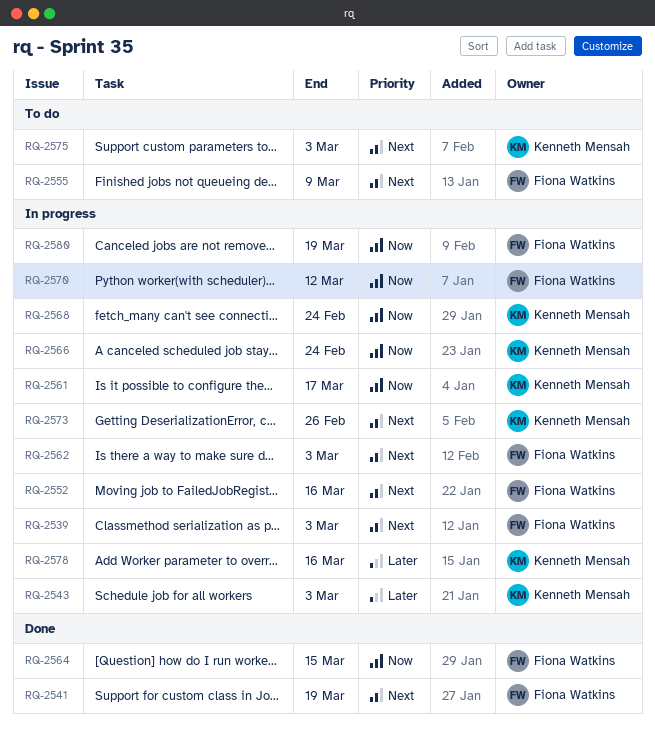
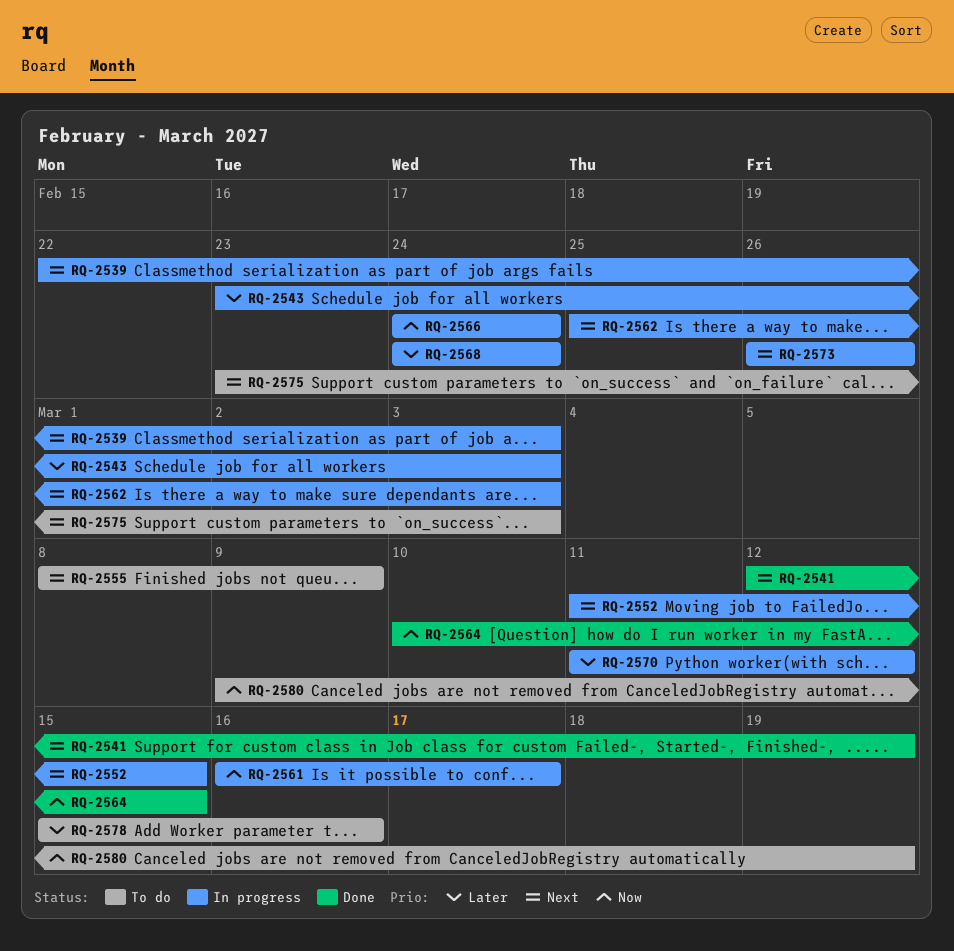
RQ-2552, due: Mar 16 -> Mar 15
RQ-2568, priority: Now -> Later
RQ-2570, priority: Now -> Later
RQ-2578, status: In progress -> To do
RQ-2580, status: In progress -> To do

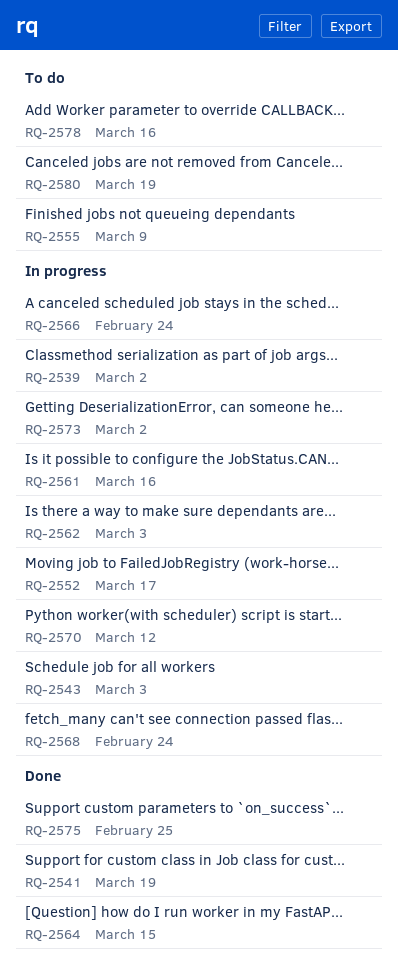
RQ-2539, due: Mar 3 -> Mar 2
RQ-2552, due: Mar 15 -> Mar 17
RQ-2561, due: Mar 17 -> Mar 16
RQ-2573, due: Feb 26 -> Mar 2
RQ-2575, status: To do -> Done
RQ-2575, due: Mar 3 -> Feb 25

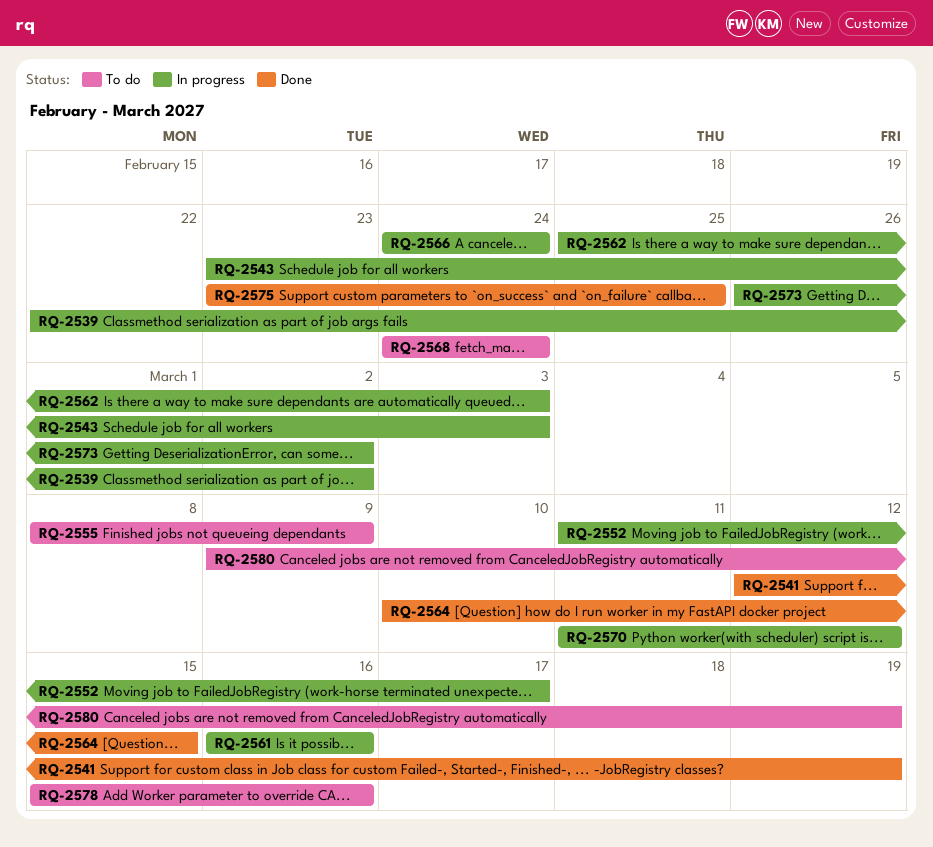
RQ-2568, status: In progress -> To do

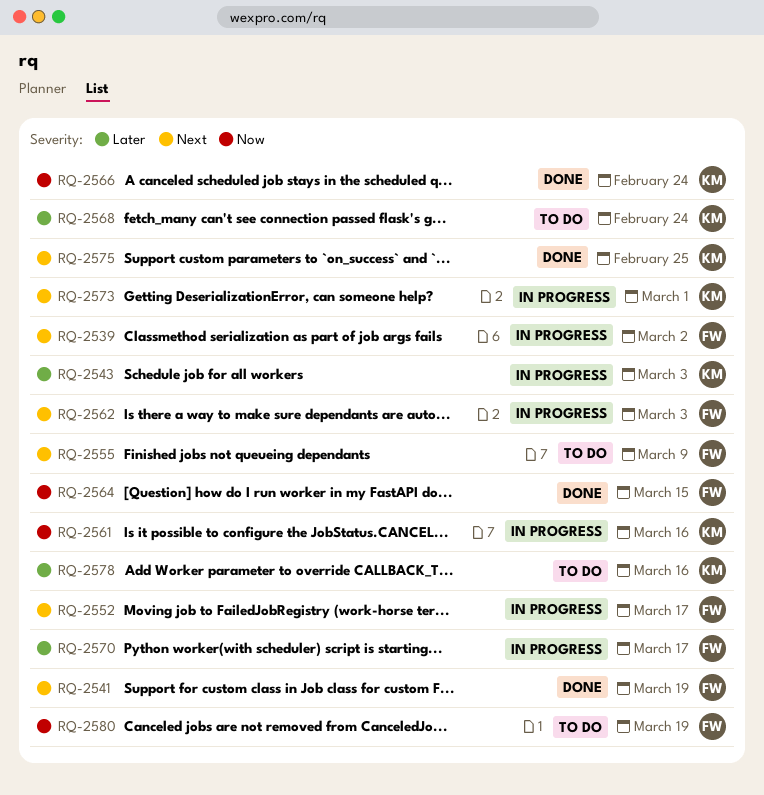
RQ-2566, status: In progress -> Done
RQ-2570, due: Mar 12 -> Mar 17
RQ-2573, due: Mar 2 -> Mar 1

